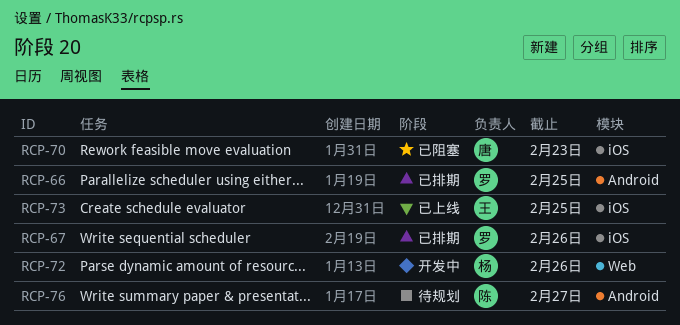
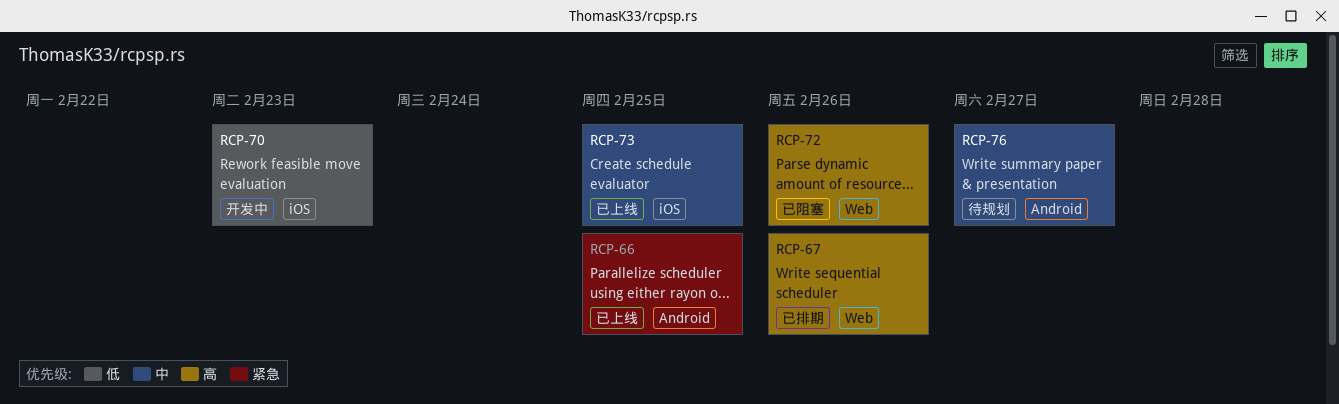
RCP-66, status: 已排期 -> 已上线
RCP-67, label: iOS -> Web
RCP-70, status: 已阻塞 -> 开发中
RCP-72, status: 开发中 -> 已阻塞

